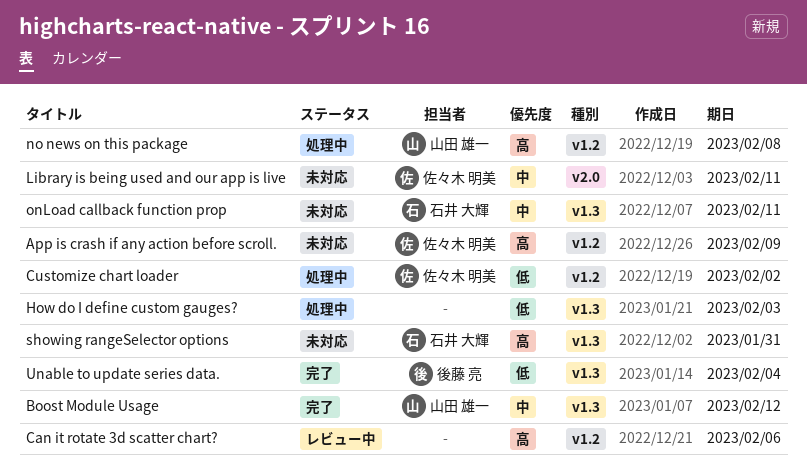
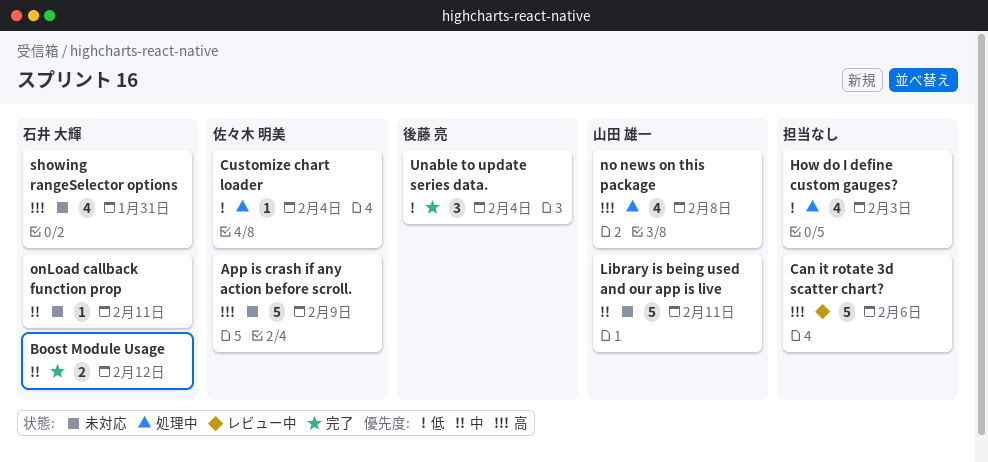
Boost Module Usage, owner: 山田 雄一 -> 石井 大輝
Customize chart loader, due: Feb 2 -> Feb 4
Library is being used and our app is live, owner: 佐々木 明美 -> 山田 雄一

